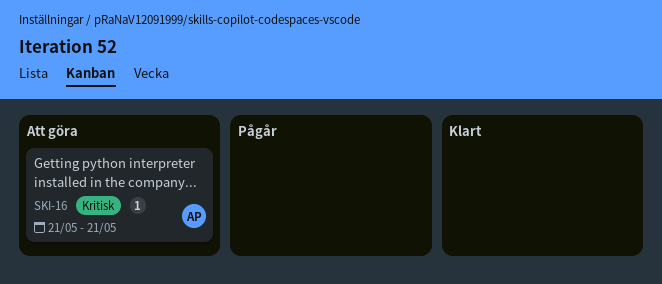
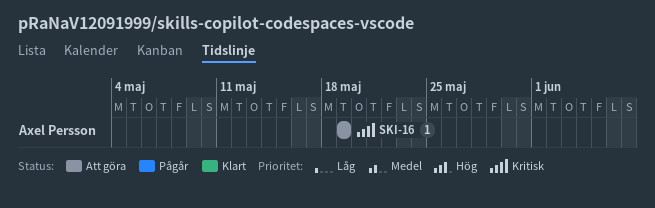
SKI-16, start: May 21 -> May 19
SKI-16, due: May 21 -> May 19

